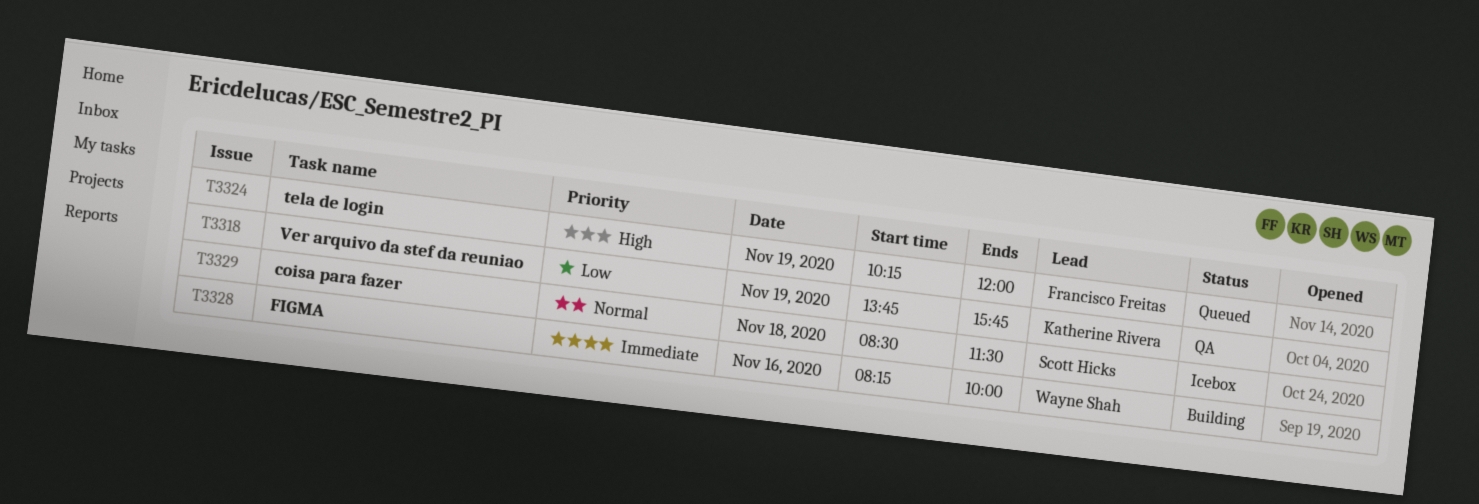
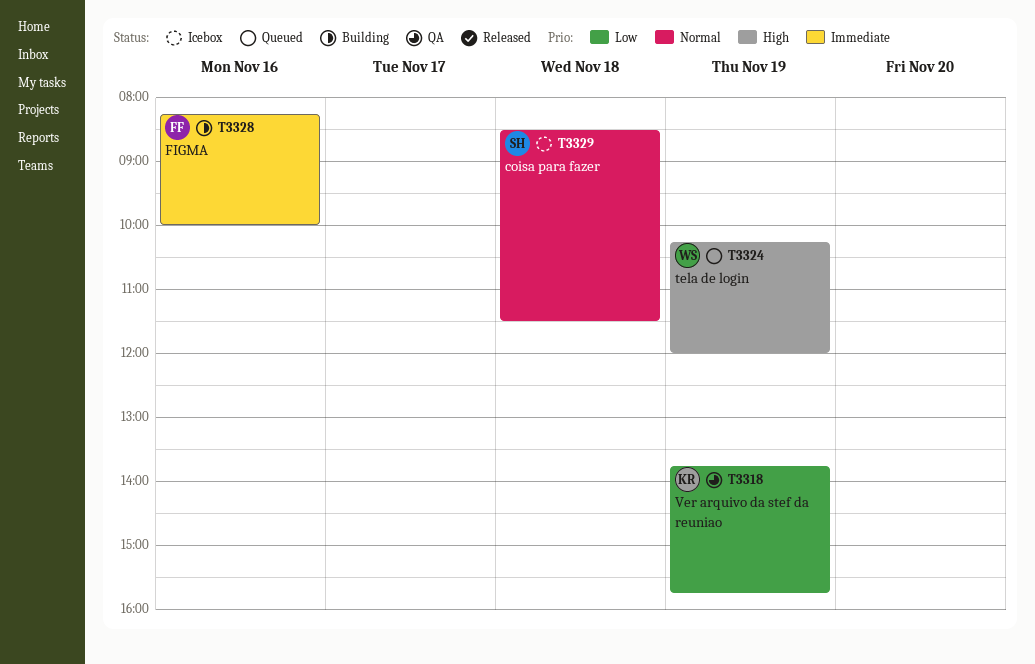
T3324, owner: Francisco Freitas -> Wayne Shah
T3328, owner: Wayne Shah -> Francisco Freitas

